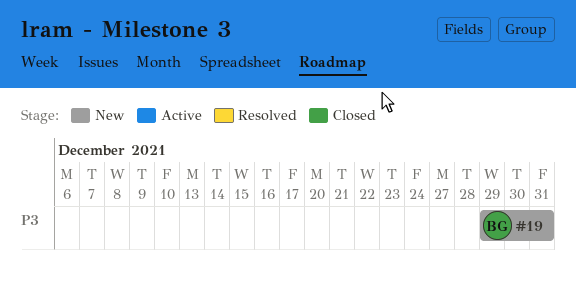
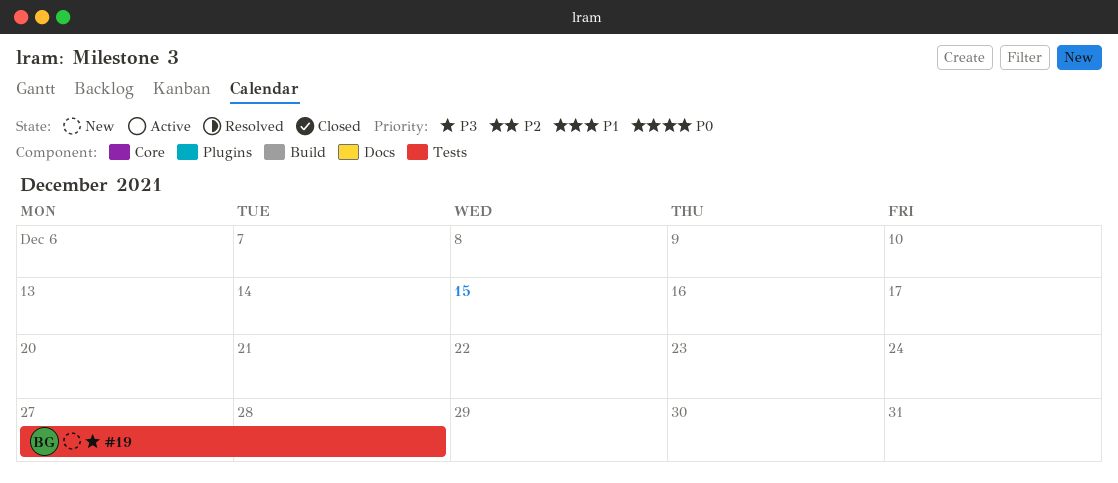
#19, start: Dec 29 -> Dec 27
#19, due: Dec 31 -> Dec 28

